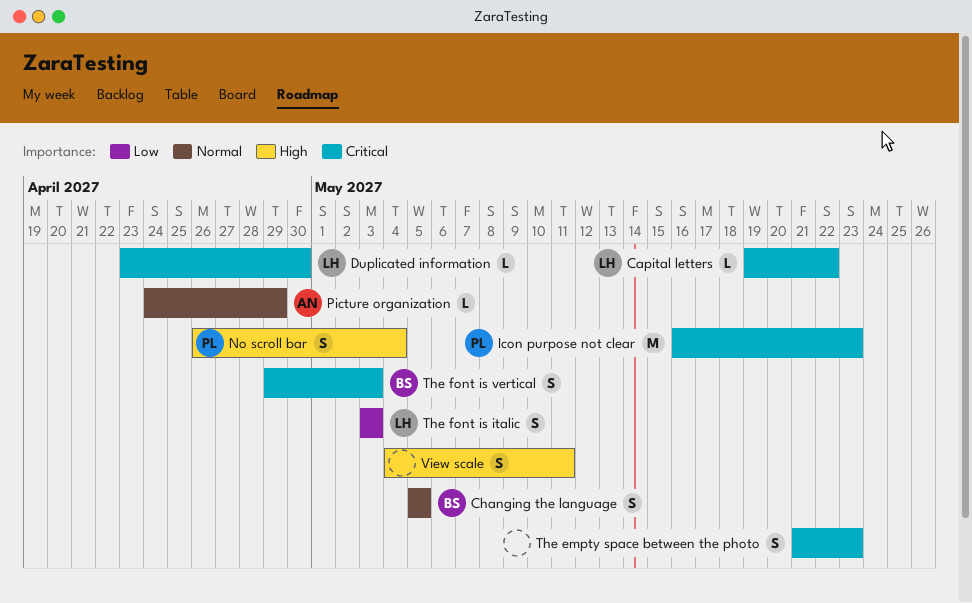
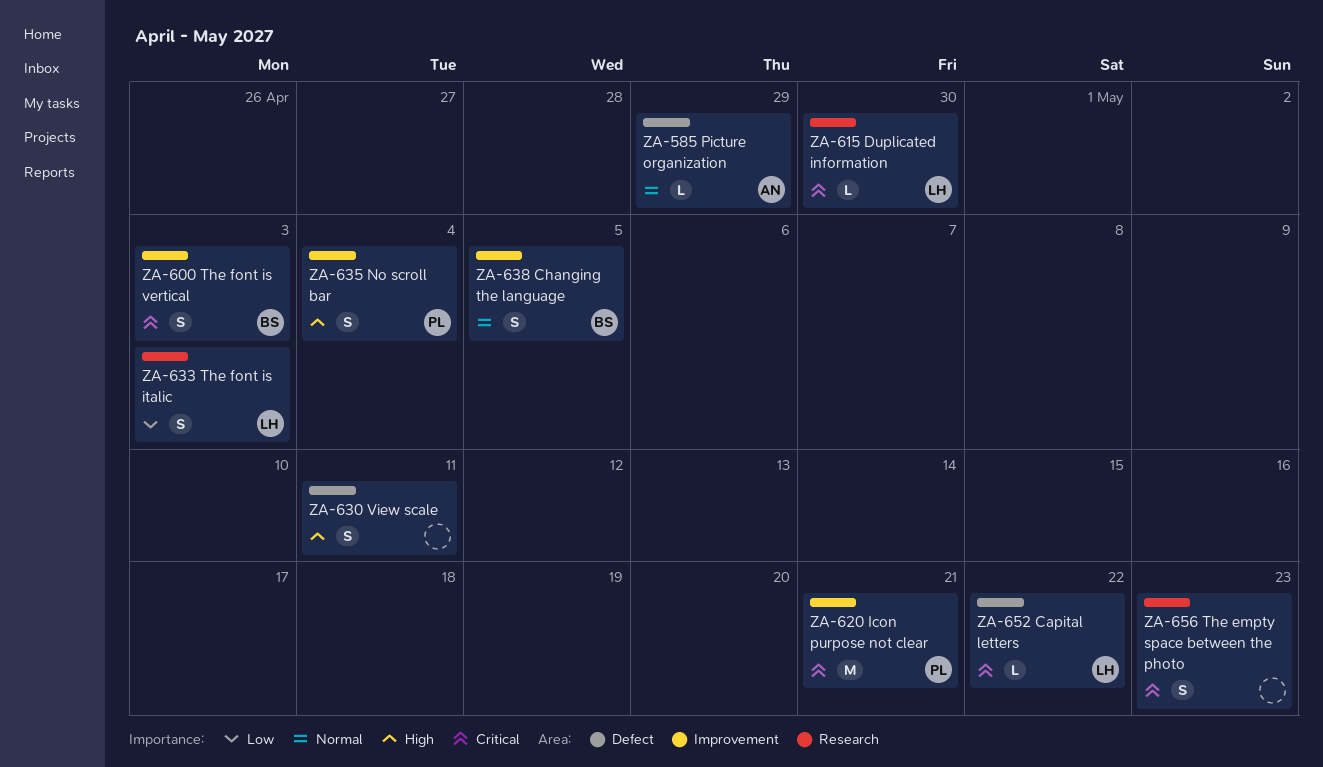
Icon purpose not clear, due: May 23 -> May 21

